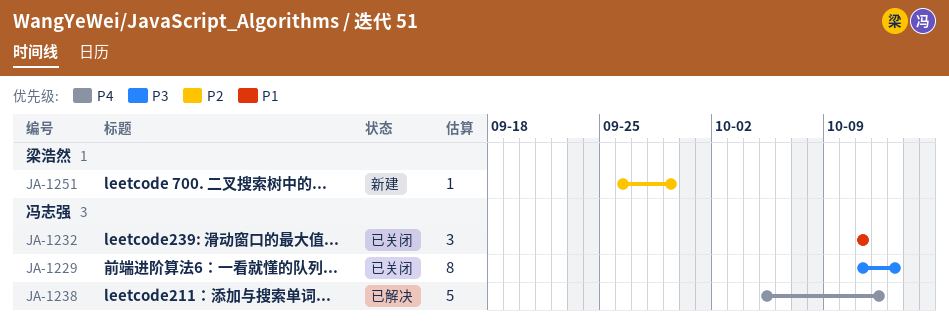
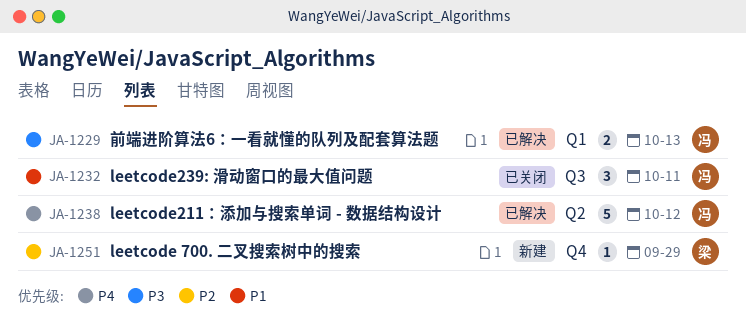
JA-1229, status: 已关闭 -> 已解决
JA-1229, estimate: 8 -> 2

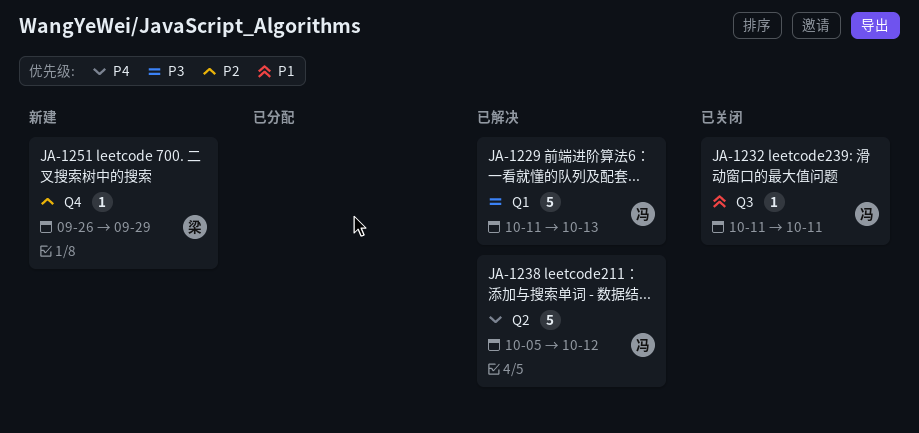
JA-1229, estimate: 2 -> 5
JA-1232, estimate: 3 -> 1

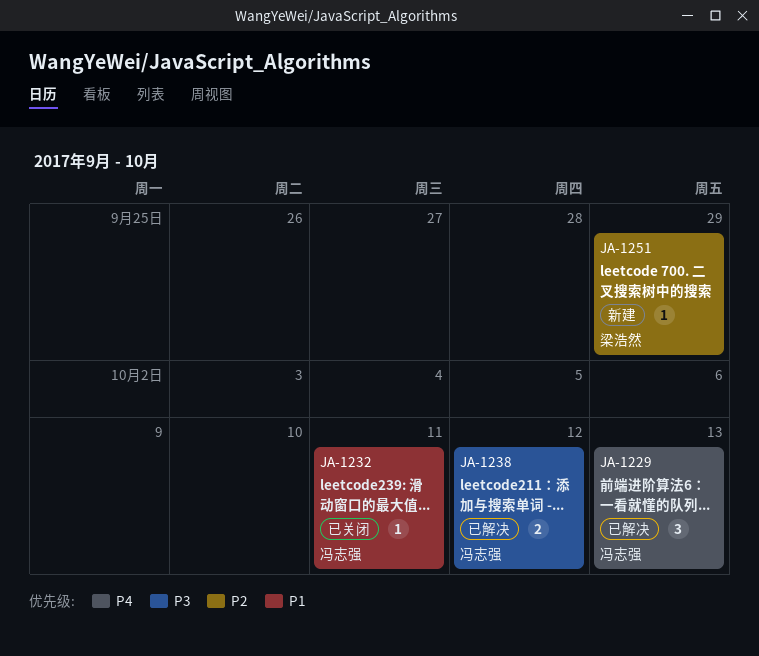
JA-1229, priority: P3 -> P4
JA-1229, estimate: 5 -> 3
JA-1238, priority: P4 -> P3
JA-1238, estimate: 5 -> 2

